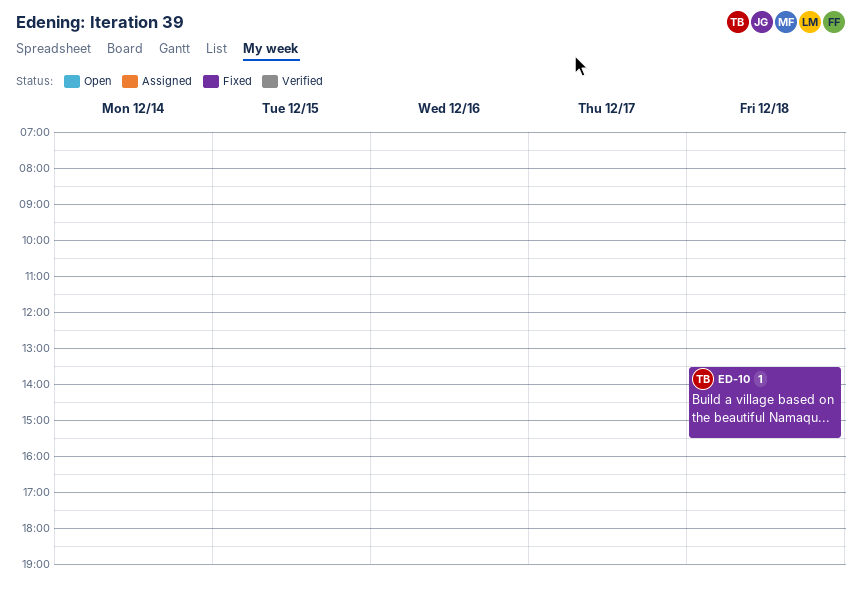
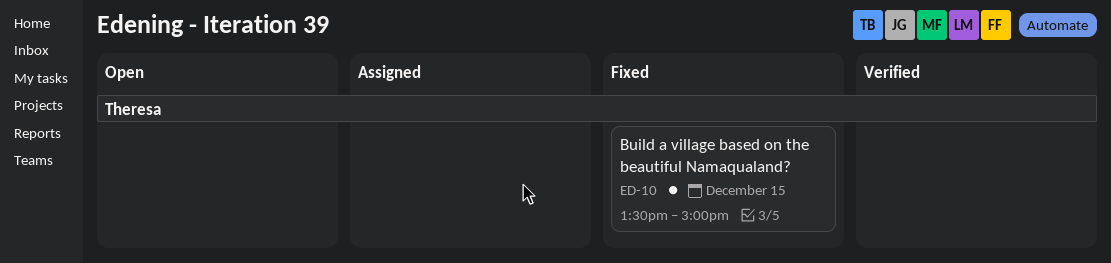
ED-10, day: Dec 18 -> Dec 15
ED-10, ends: 15:30 -> 15:00

